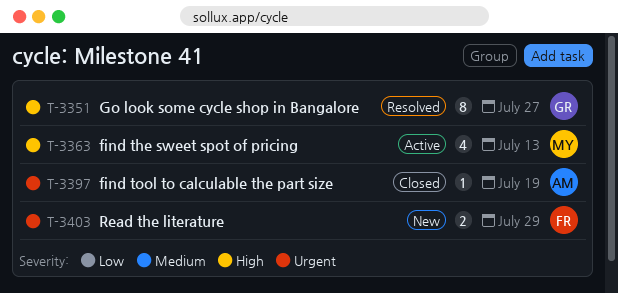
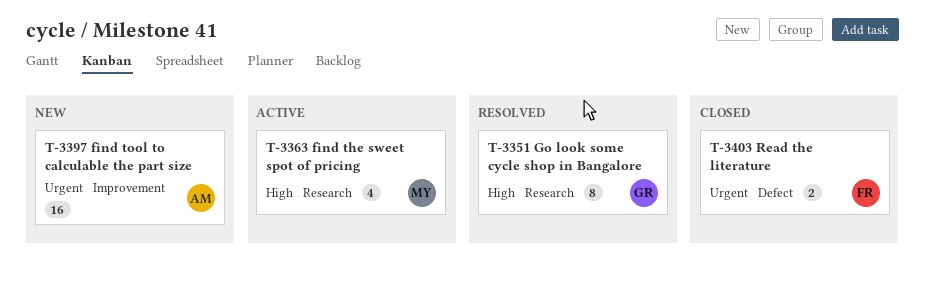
T-3397, status: Closed -> New
T-3397, estimate: 1 -> 16
T-3403, status: New -> Closed

